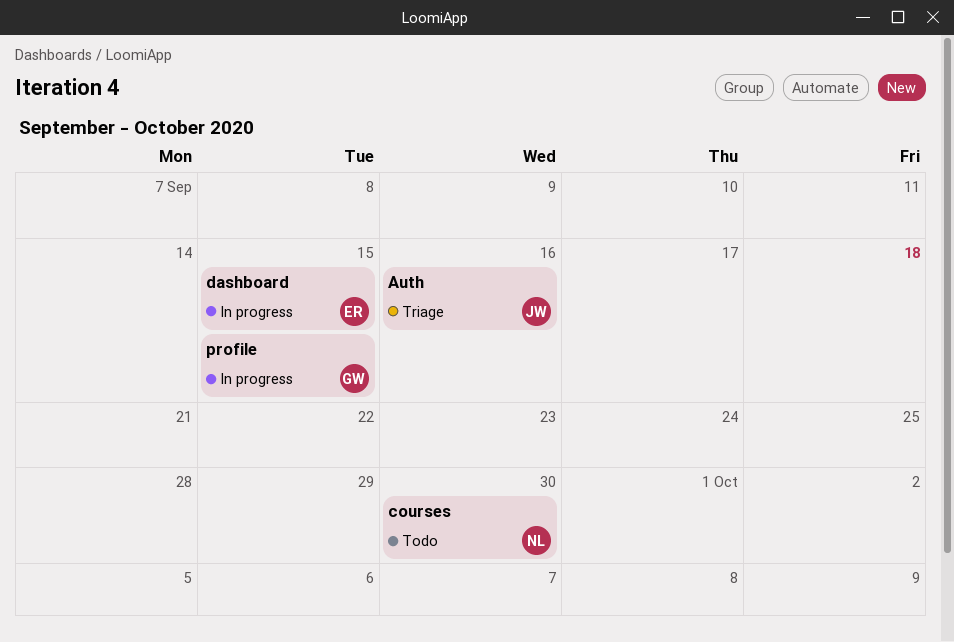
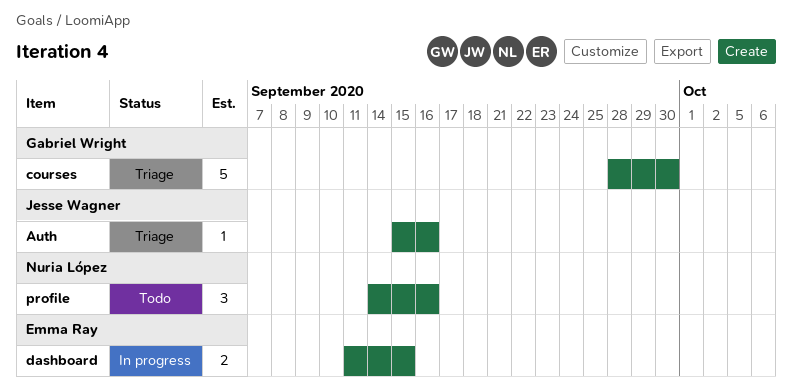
courses, status: Todo -> Triage
courses, owner: Nuria López -> Gabriel Wright
profile, status: In progress -> Todo
profile, owner: Gabriel Wright -> Nuria López
profile, due: Sep 15 -> Sep 16

